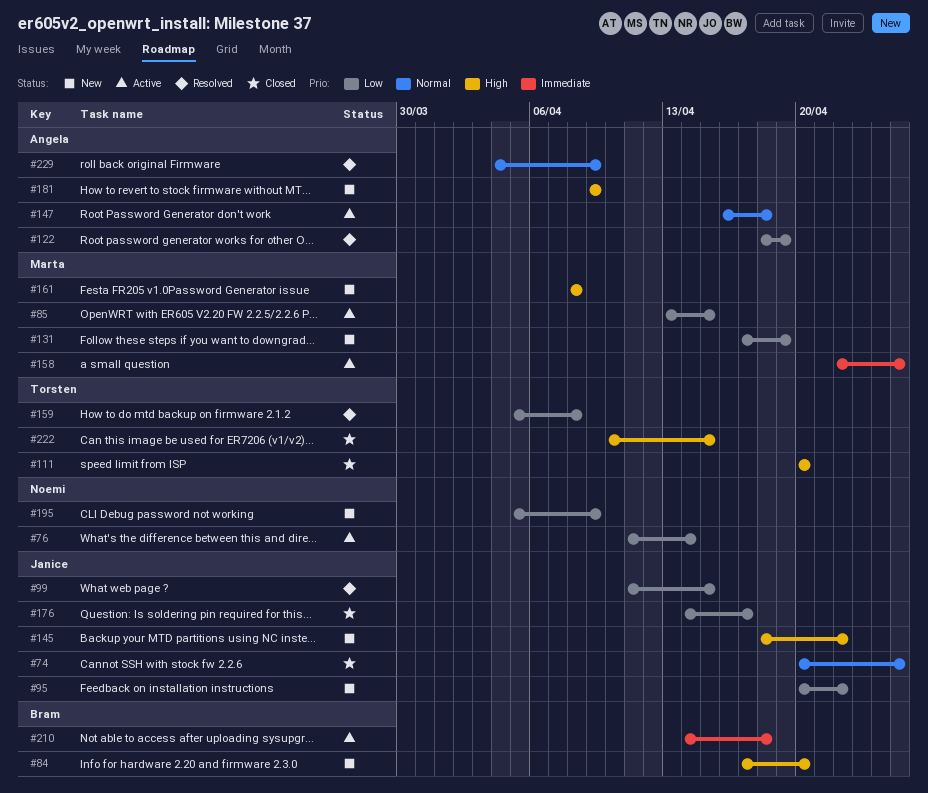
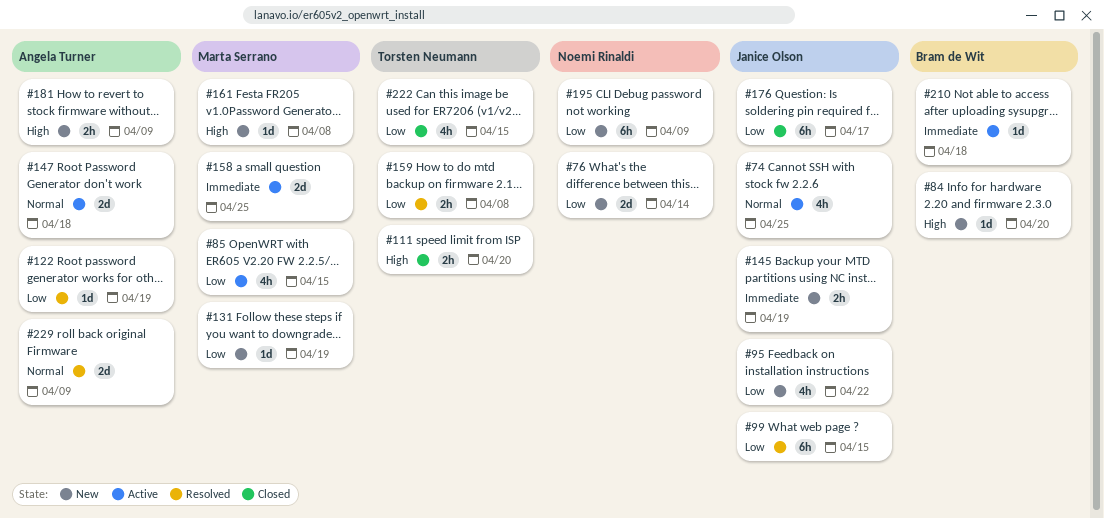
#74, status: Closed -> Active
#76, status: Active -> New
#145, priority: High -> Immediate
#145, due: Apr 22 -> Apr 19
#222, priority: High -> Low

